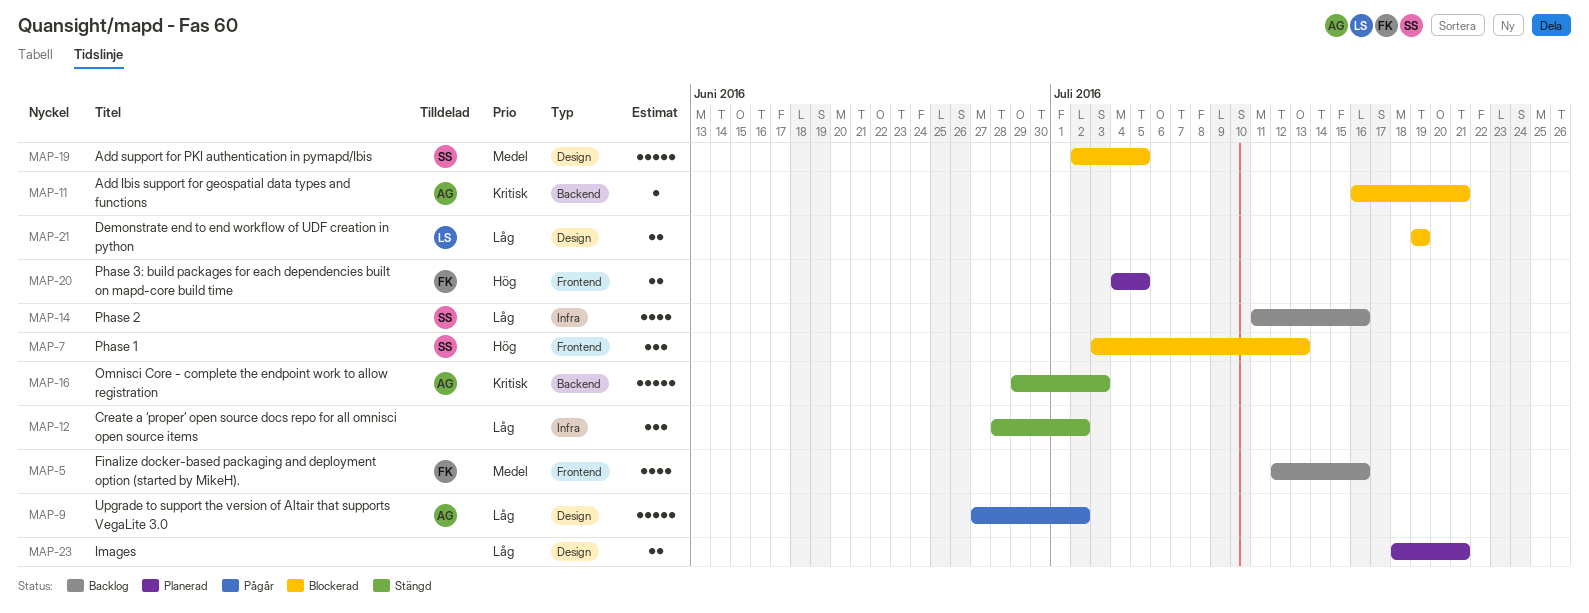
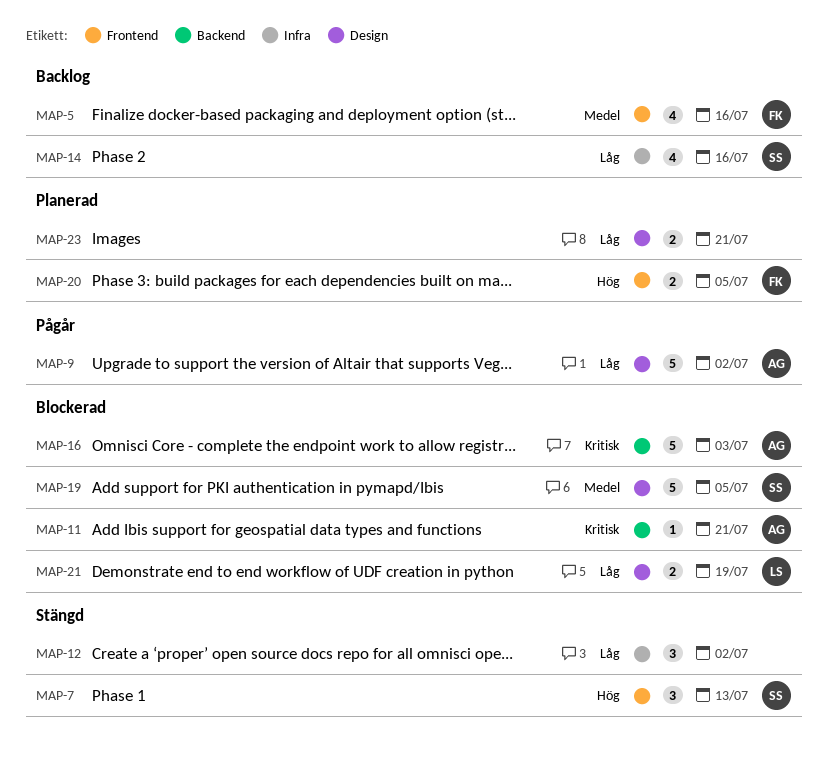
MAP-7, status: Blockerad -> Stängd
MAP-16, status: Stängd -> Blockerad

